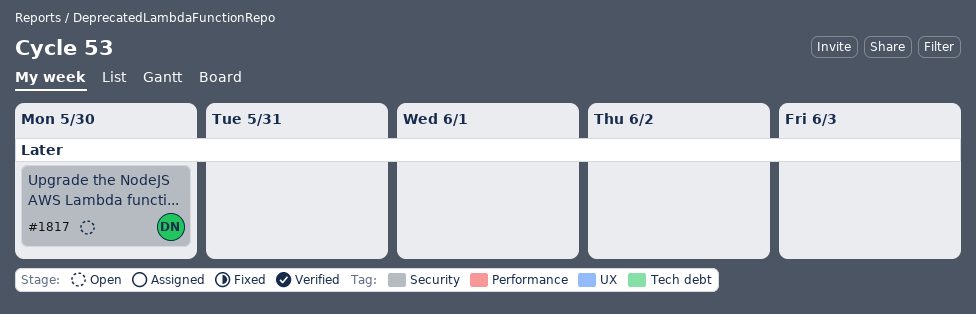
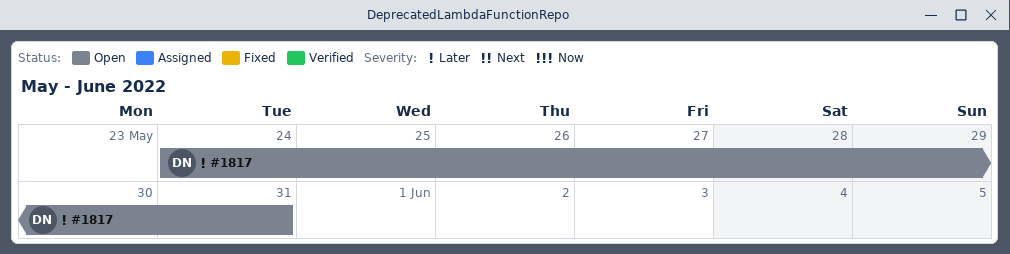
#1817, due: May 30 -> May 31

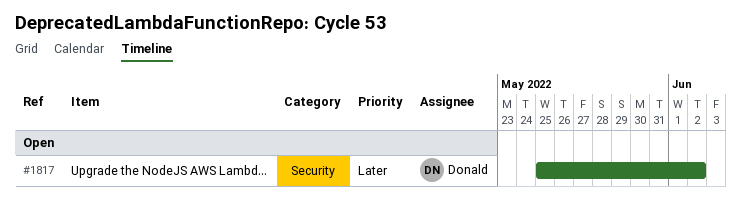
#1817, start: May 24 -> May 25
#1817, due: May 31 -> Jun 2

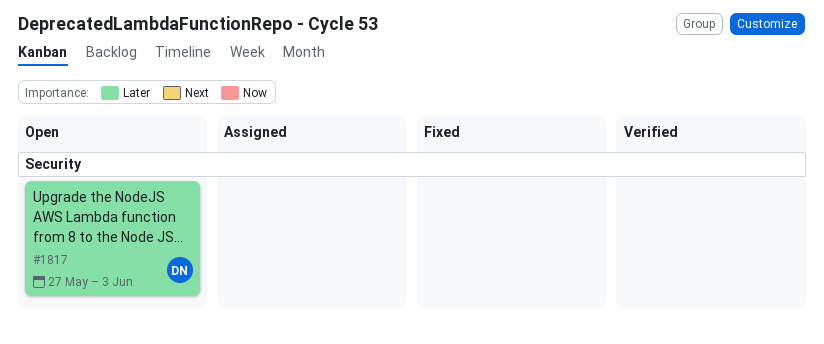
#1817, start: May 25 -> May 27
#1817, due: Jun 2 -> Jun 3

